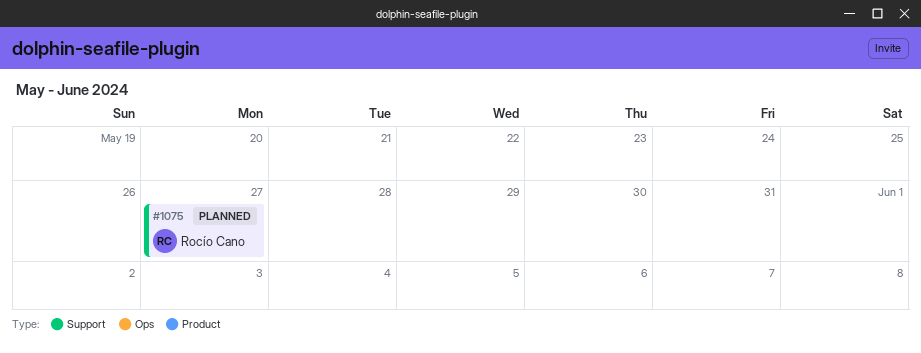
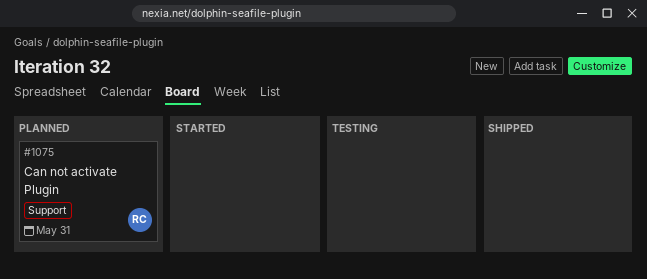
#1075, due: May 27 -> May 31

